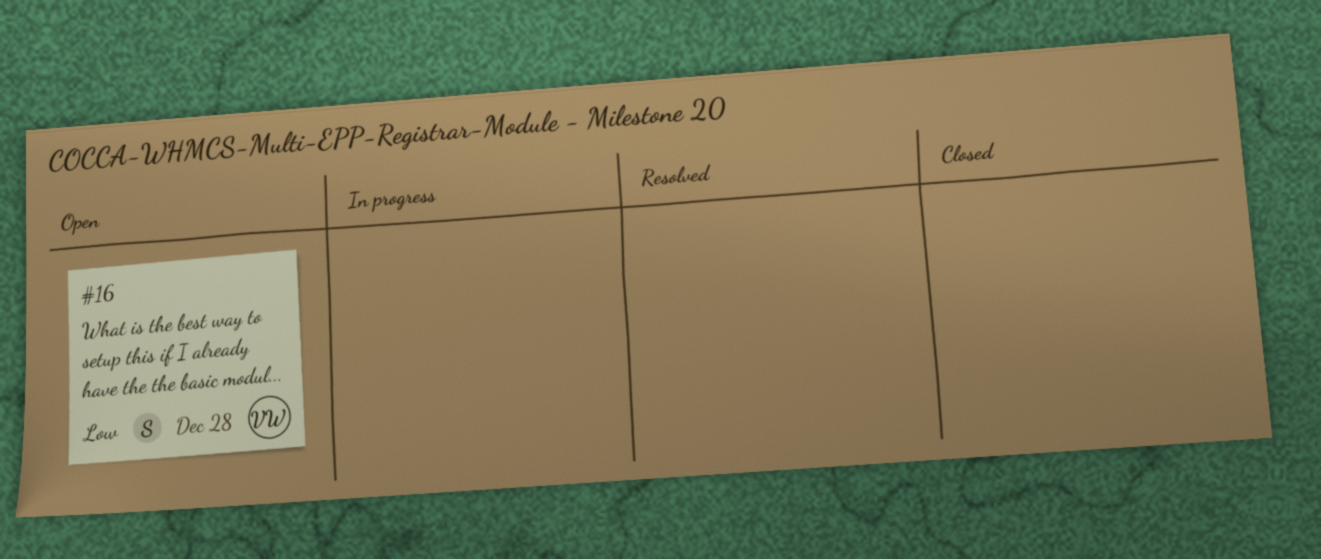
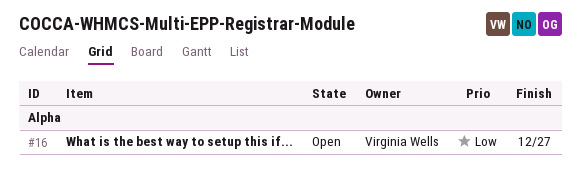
#16, due: Dec 28 -> Dec 27

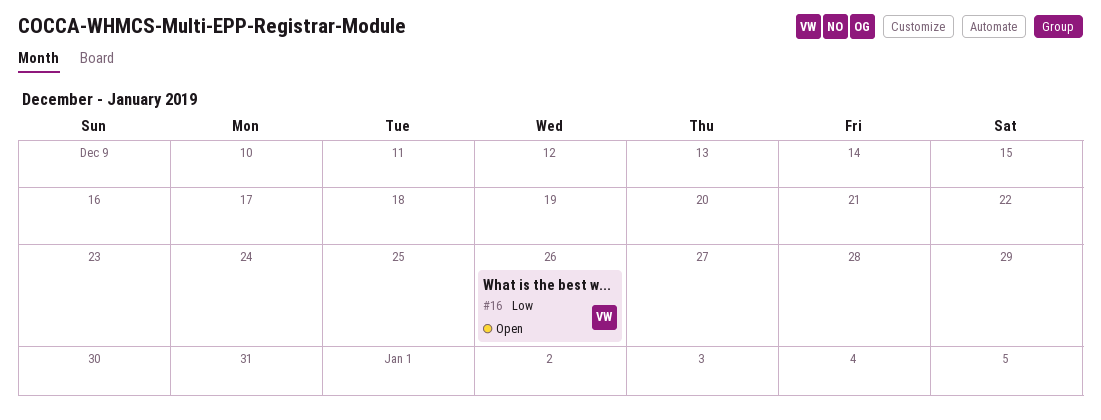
#16, due: Dec 27 -> Dec 26

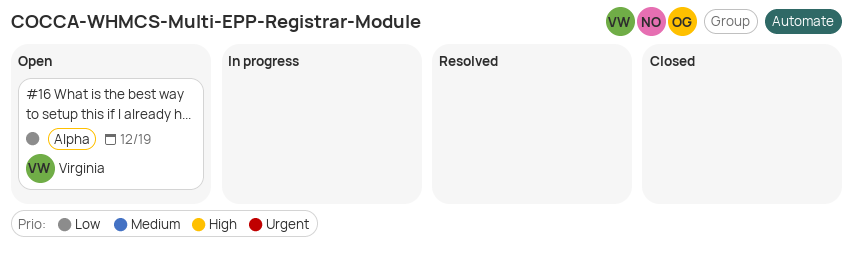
#16, due: Dec 26 -> Dec 19

